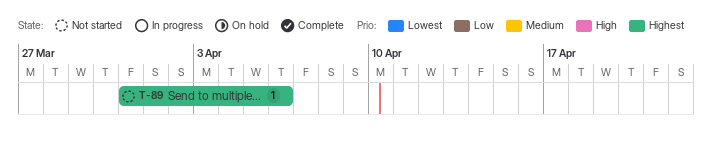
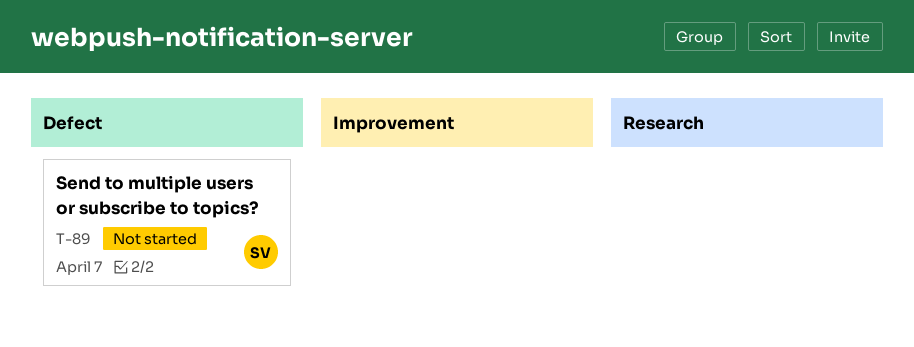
T-89, due: Apr 6 -> Apr 7

